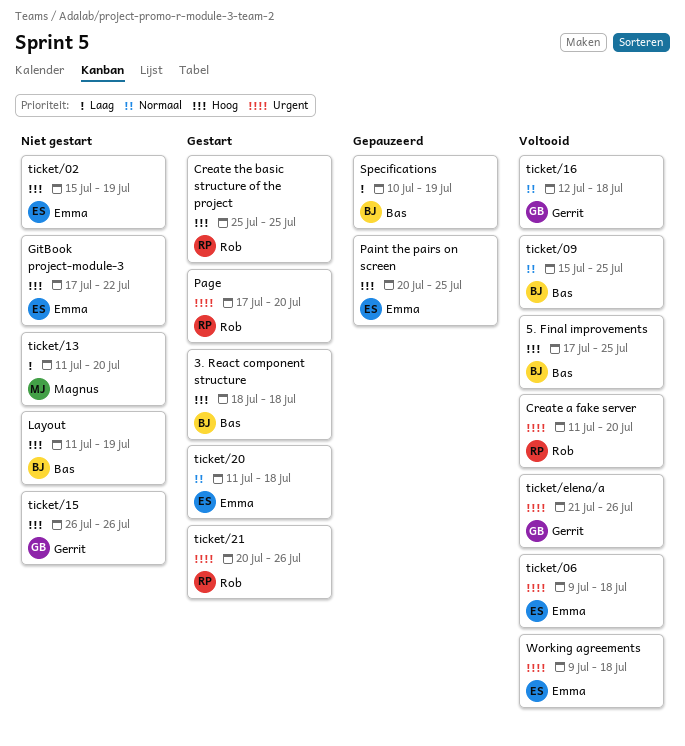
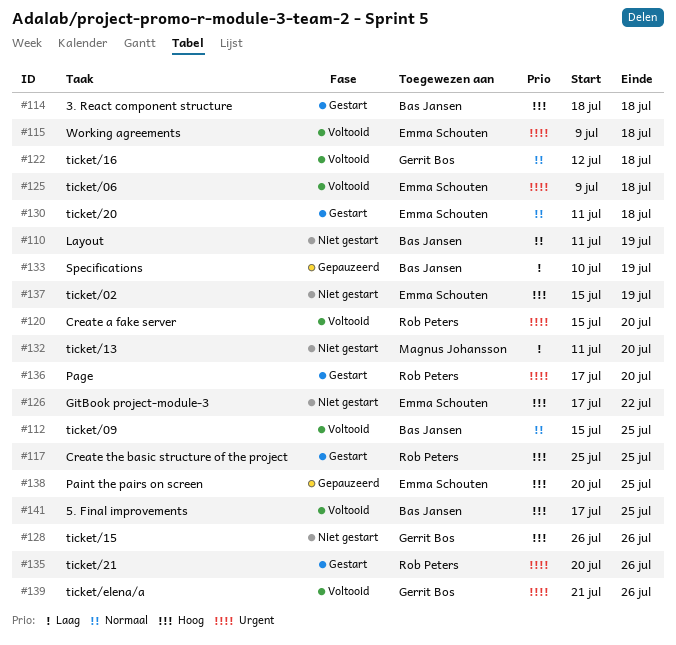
Create a fake server, start: Jul 11 -> Jul 15
Layout, priority: Hoog -> Normaal

